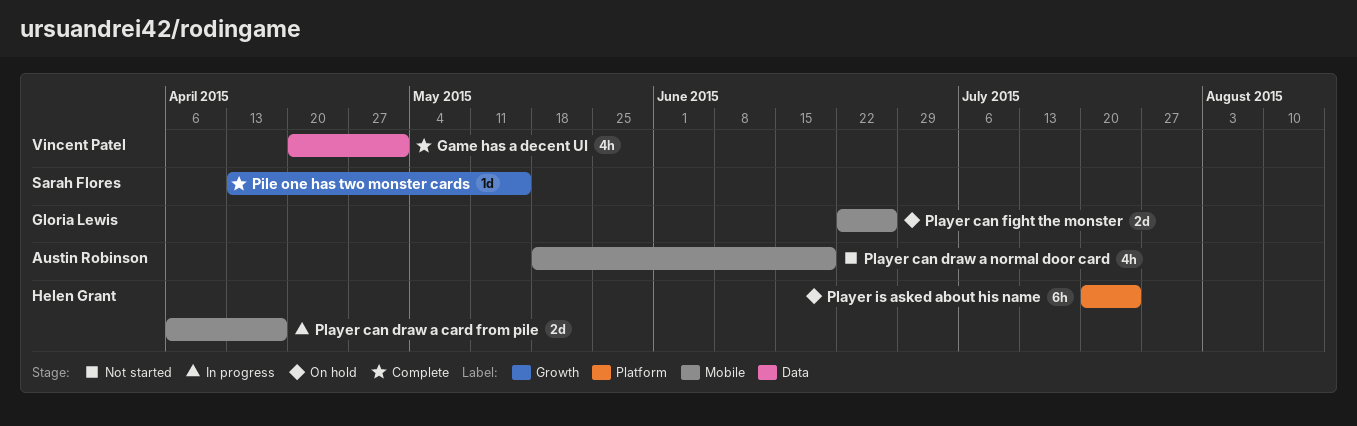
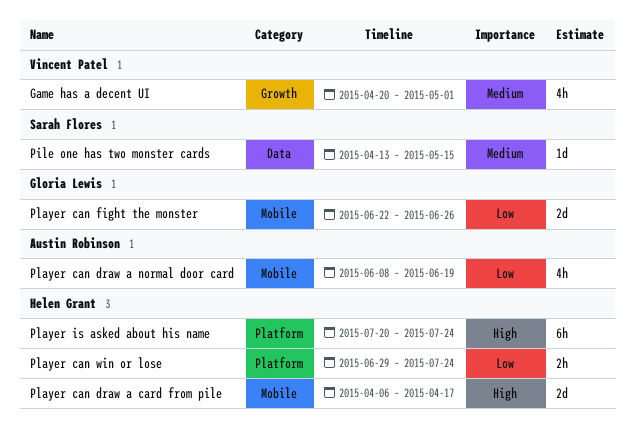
Game has a decent UI, label: Data -> Growth
Pile one has two monster cards, label: Growth -> Data
Player can draw a normal door card, start: May 18 -> Jun 8
Player can win or lose: none -> present

